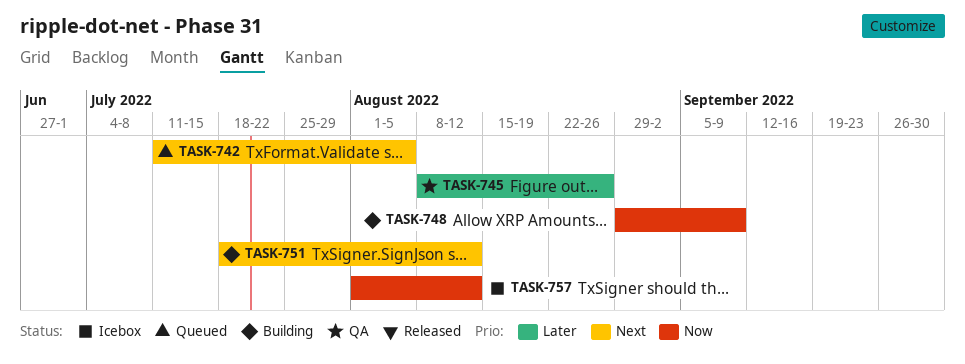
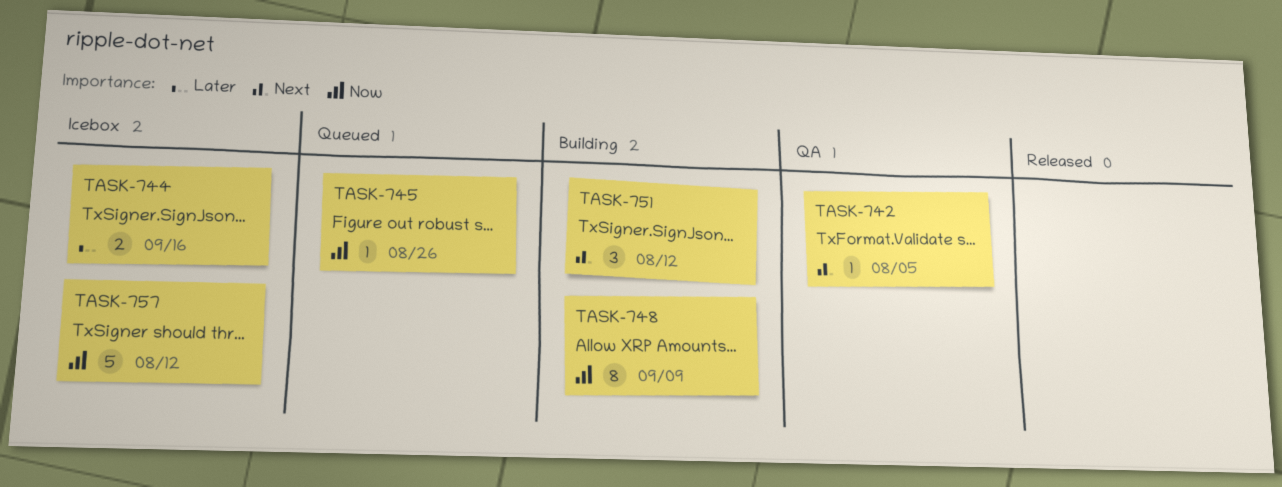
TASK-742, status: Queued -> QA
TASK-744: none -> present
TASK-745, status: QA -> Queued
TASK-745, priority: Later -> Now

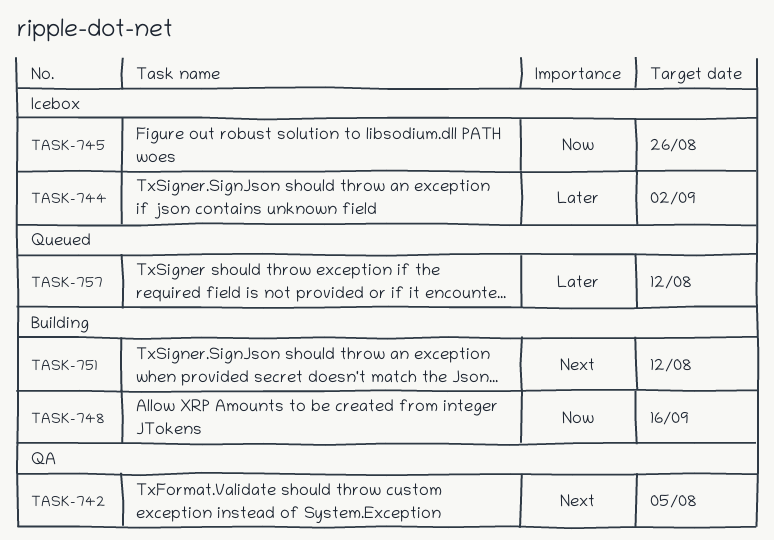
TASK-744, due: Sep 16 -> Sep 2
TASK-745, status: Queued -> Icebox
TASK-748, due: Sep 9 -> Sep 16
TASK-757, status: Icebox -> Queued
TASK-757, priority: Now -> Later

